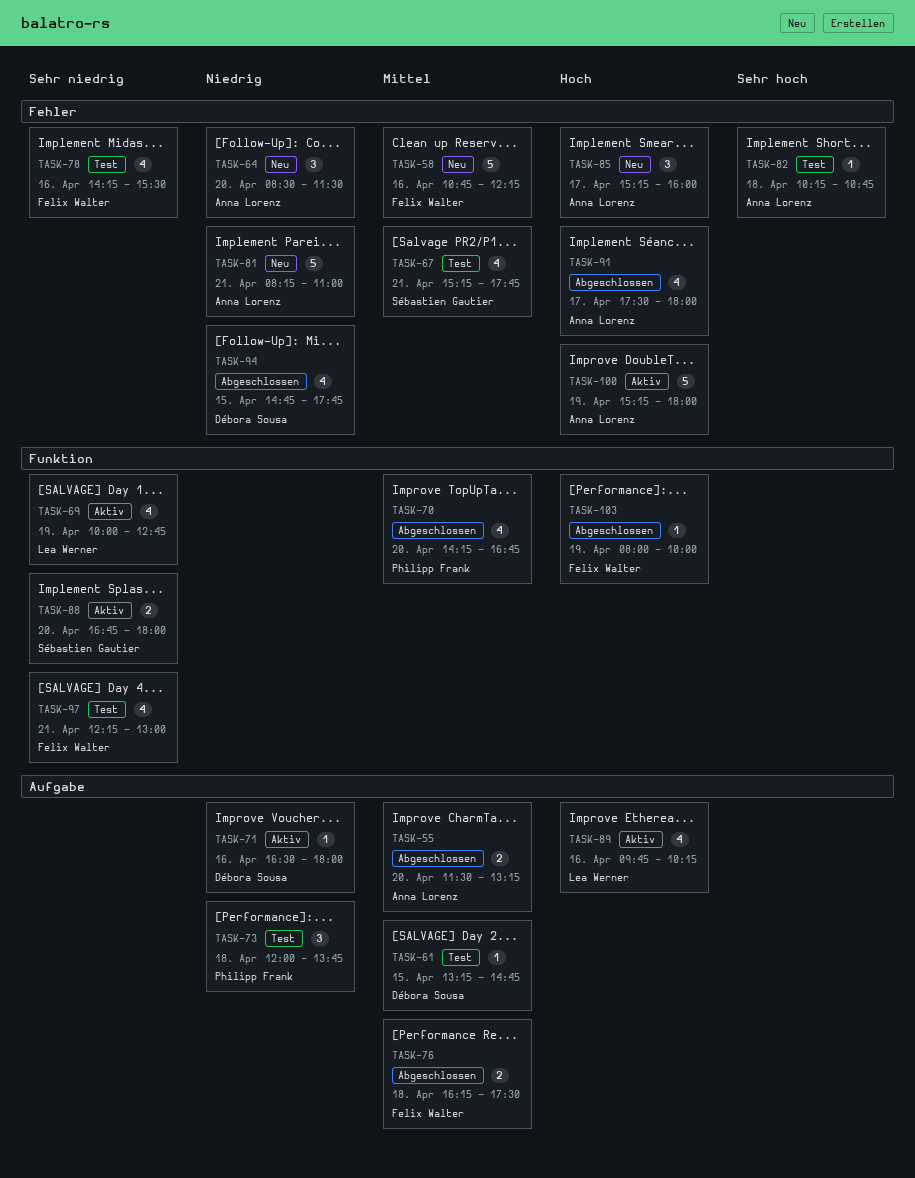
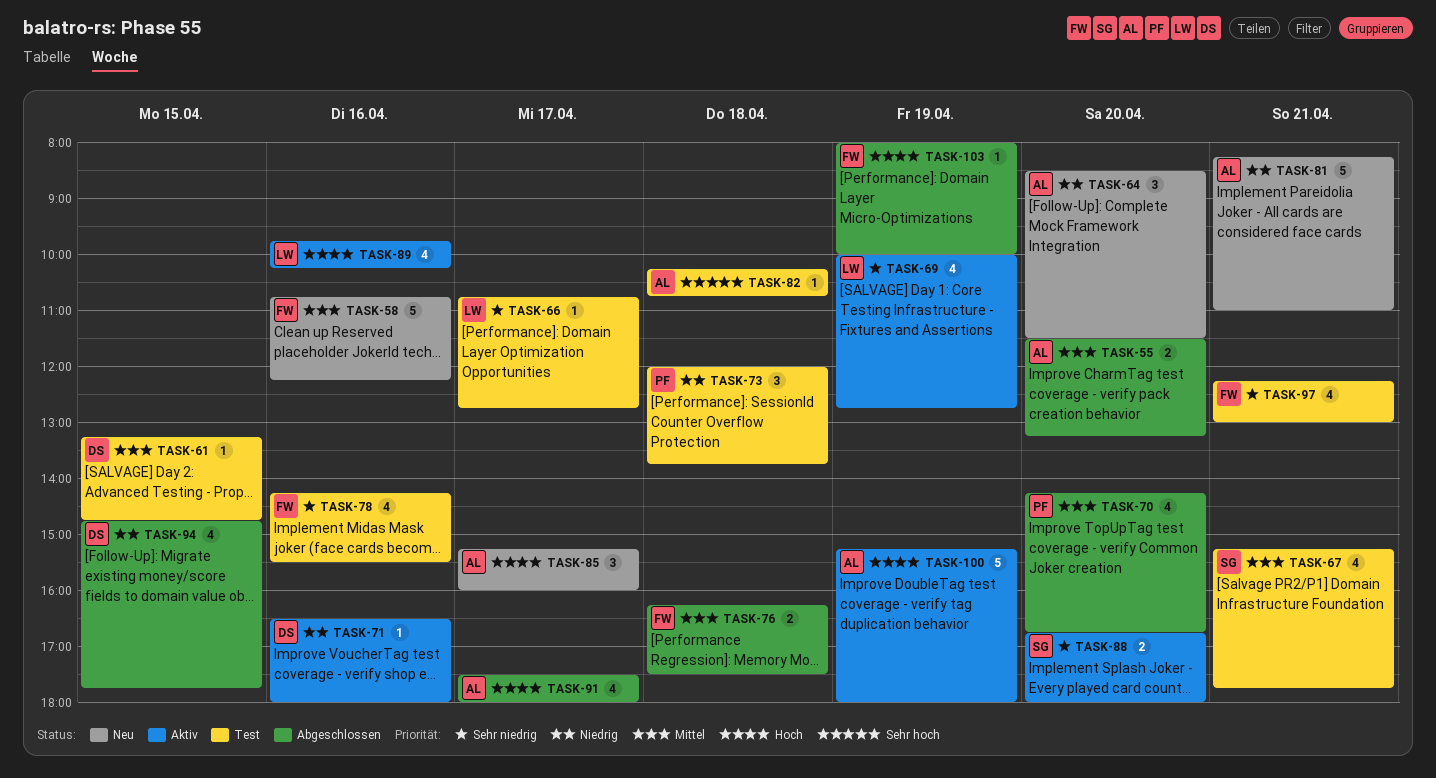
TASK-66: none -> present

